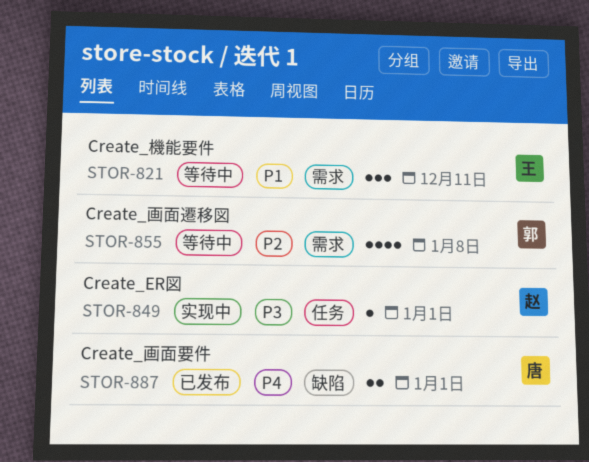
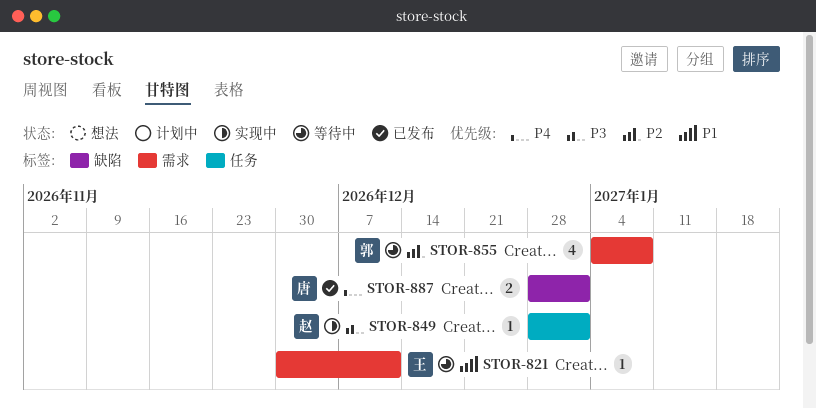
STOR-821, estimate: 3 -> 1

